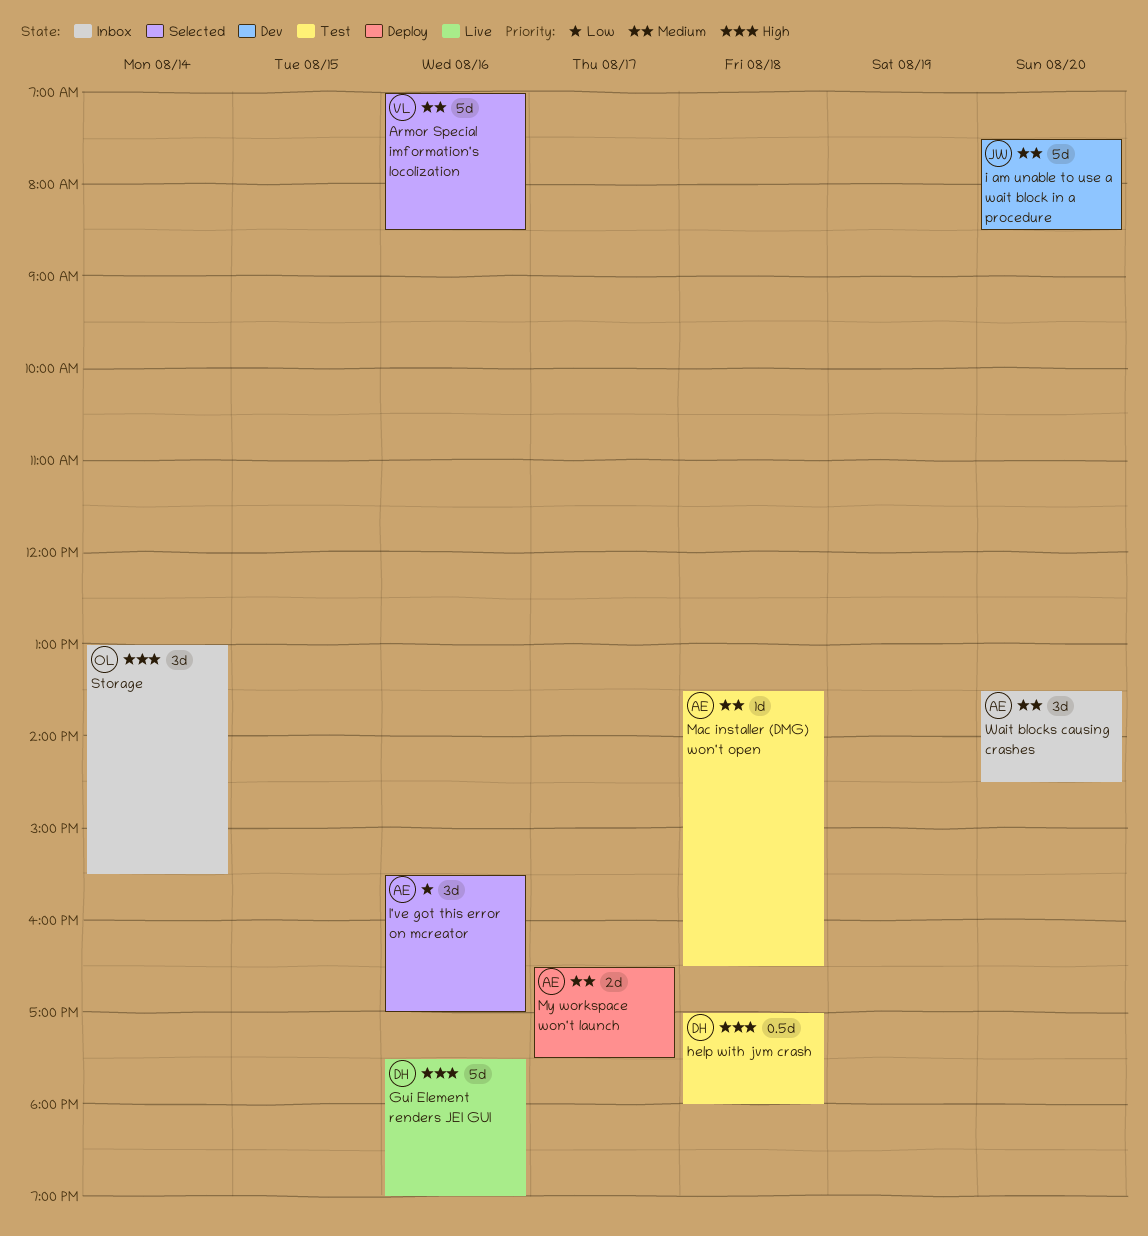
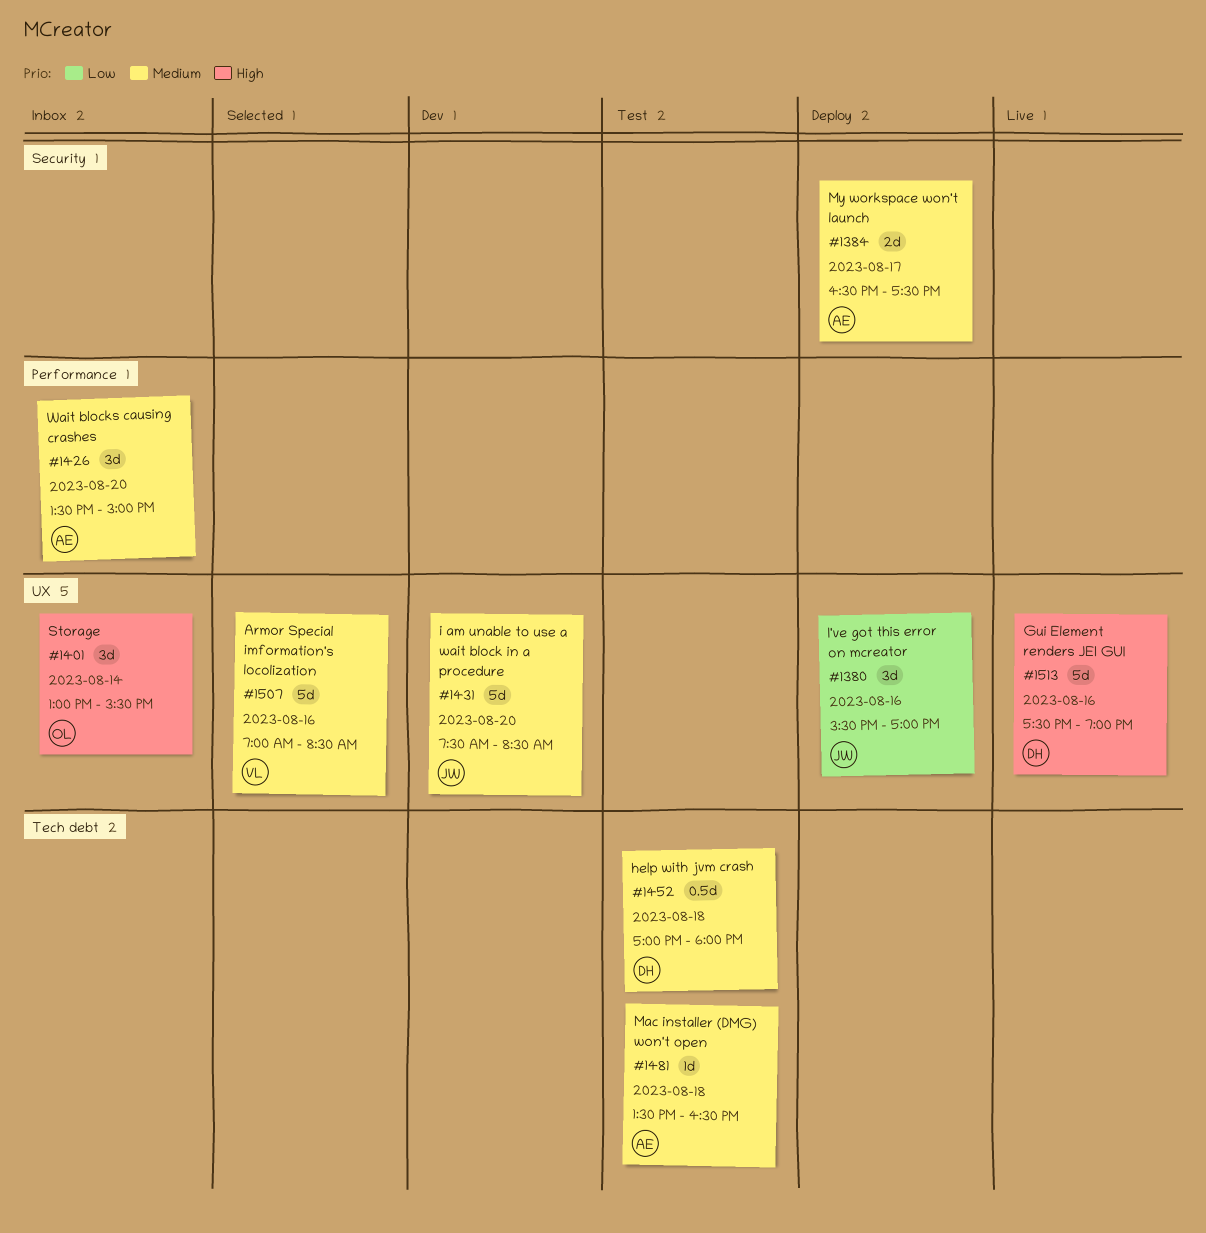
help with jvm crash, priority: High -> Medium
I've got this error on mcreator, status: Selected -> Deploy
I've got this error on mcreator, owner: AE -> JW
Wait blocks causing crashes, ends: 14:30 -> 15:00

